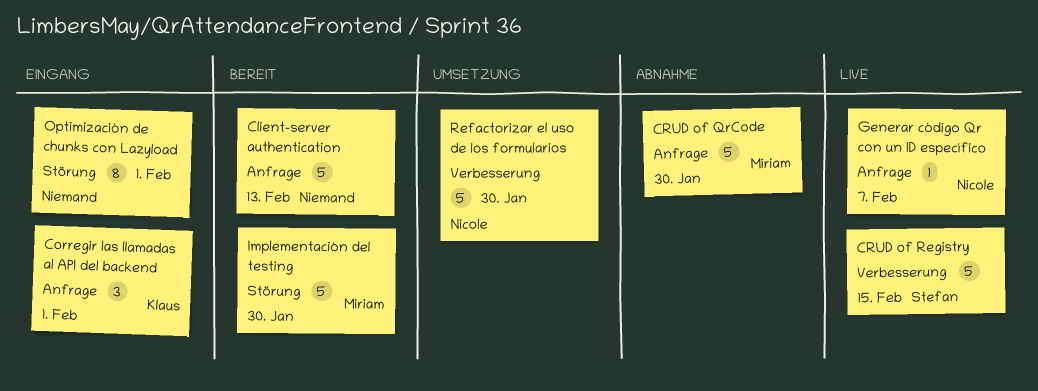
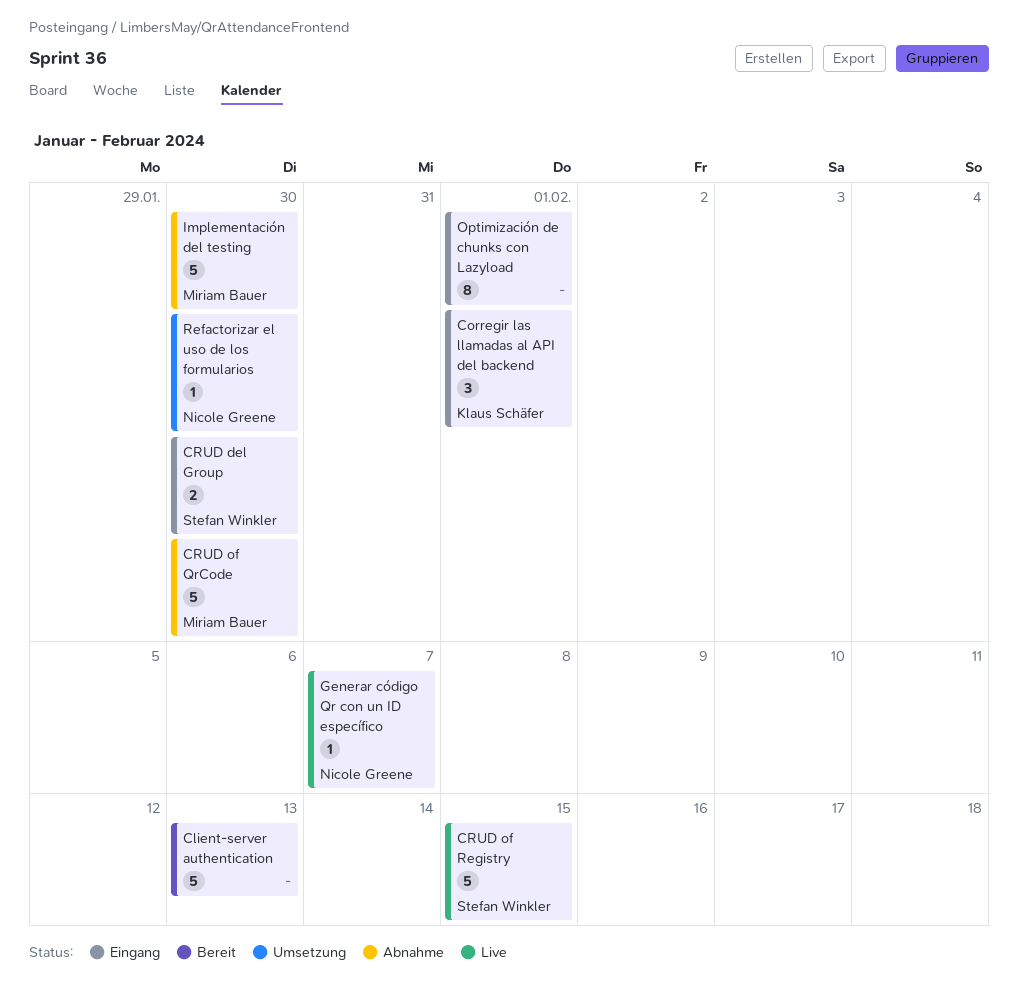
CRUD del Group: none -> present
Implementación del testing, status: Bereit -> Abnahme
Refactorizar el uso de los formularios, estimate: 5 -> 1

